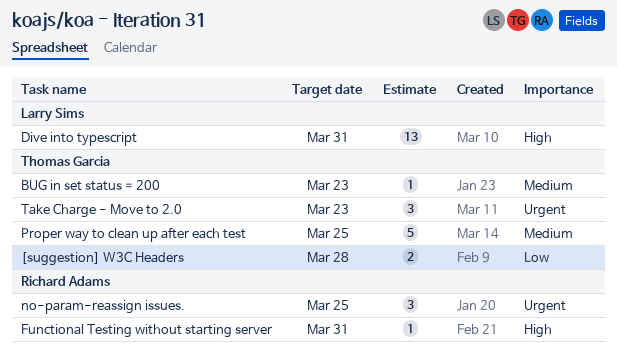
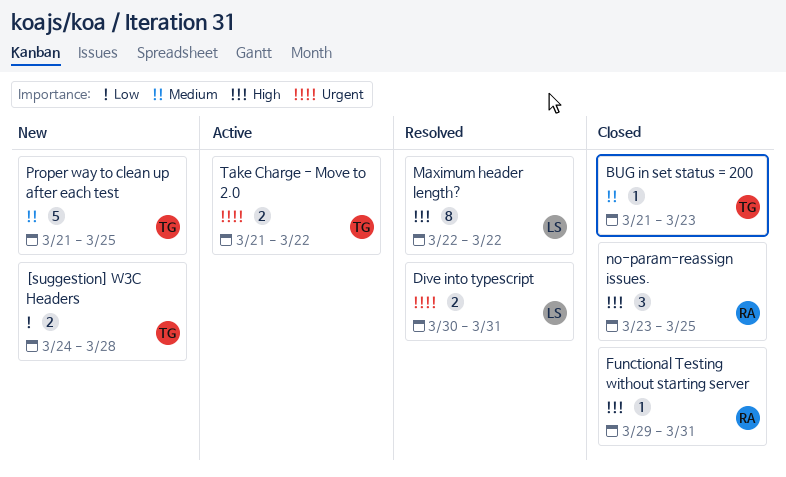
Dive into typescript, priority: High -> Urgent
Dive into typescript, estimate: 13 -> 2
Maximum header length?: none -> present
no-param-reassign issues., priority: Urgent -> High
Take Charge - Move to 2.0, estimate: 3 -> 2
Take Charge - Move to 2.0, due: Mar 23 -> Mar 22

